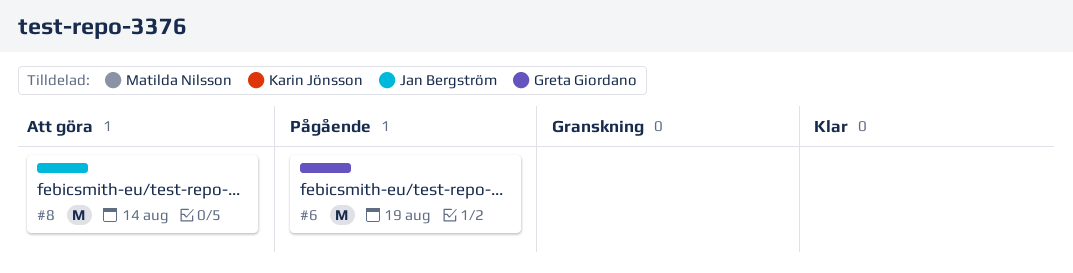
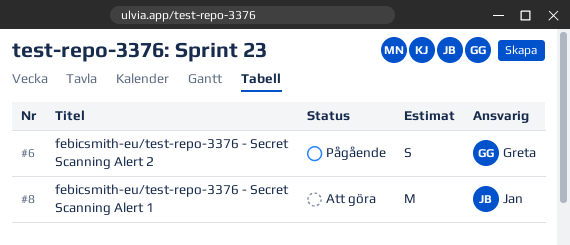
#6, estimate: M -> S

